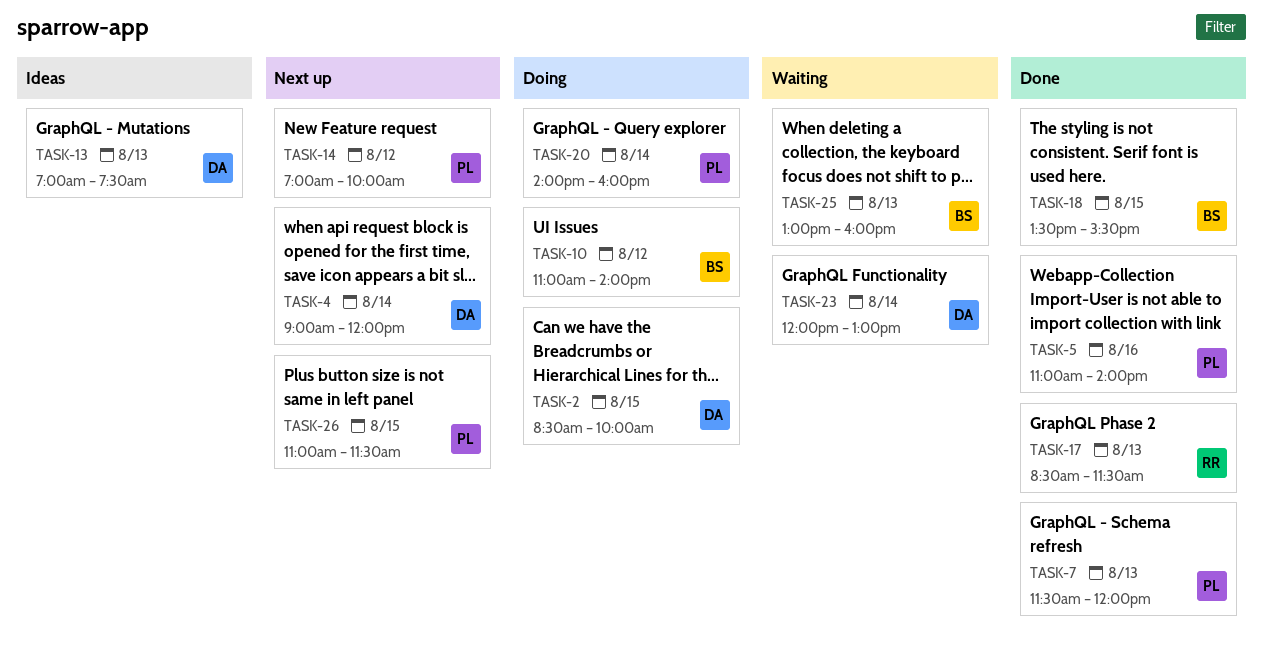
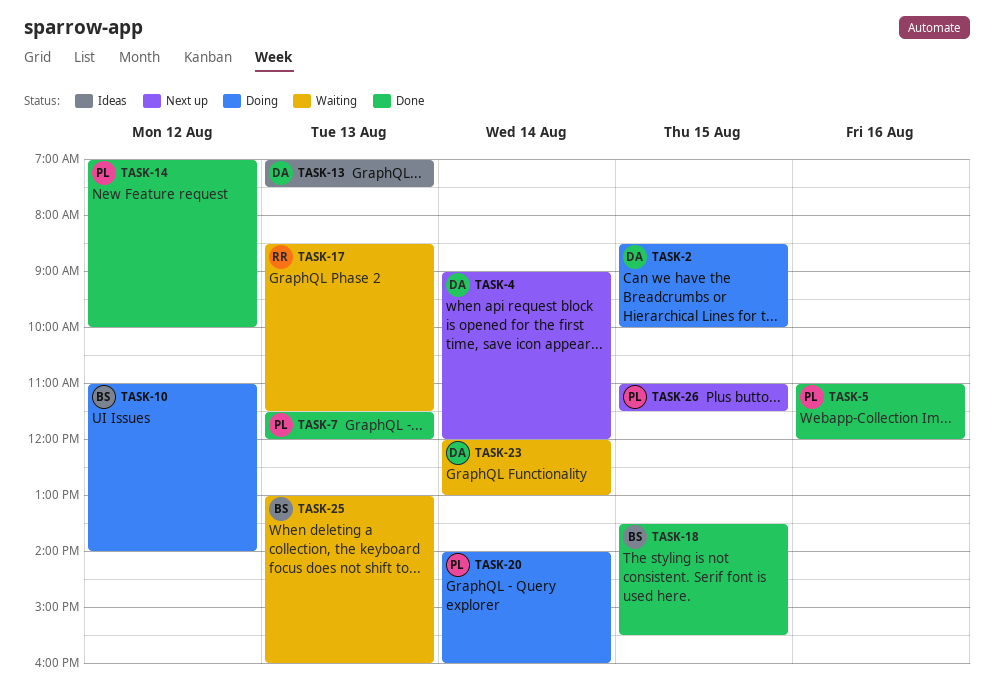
TASK-5, ends: 14:00 -> 12:00
TASK-14, status: Next up -> Done
TASK-17, status: Done -> Waiting

